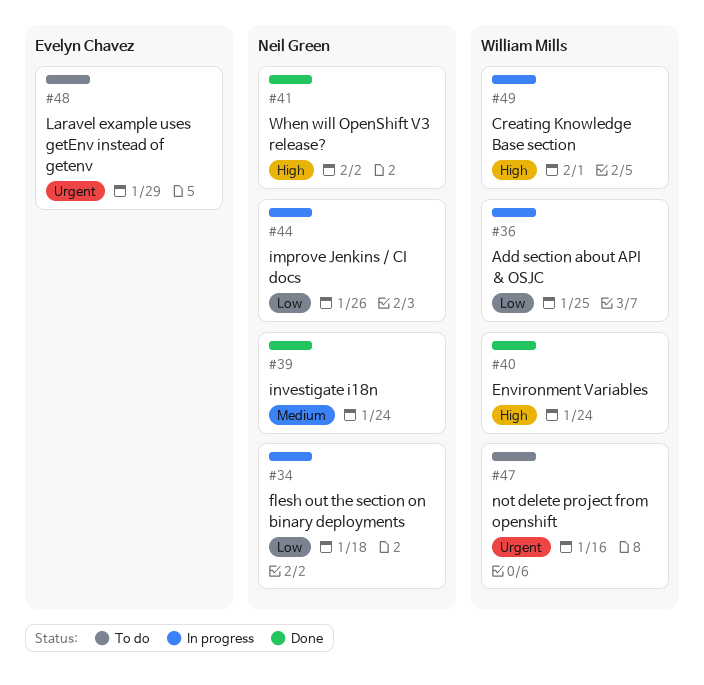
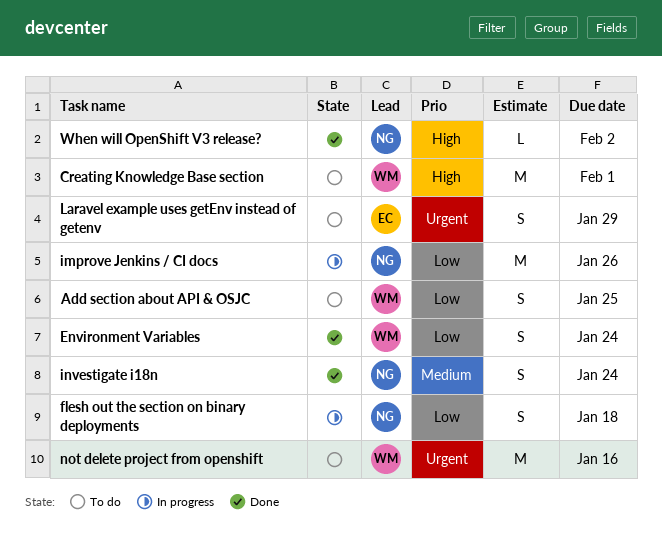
Add section about API & OSJC, status: In progress -> To do
Creating Knowledge Base section, status: In progress -> To do
Environment Variables, priority: High -> Low

